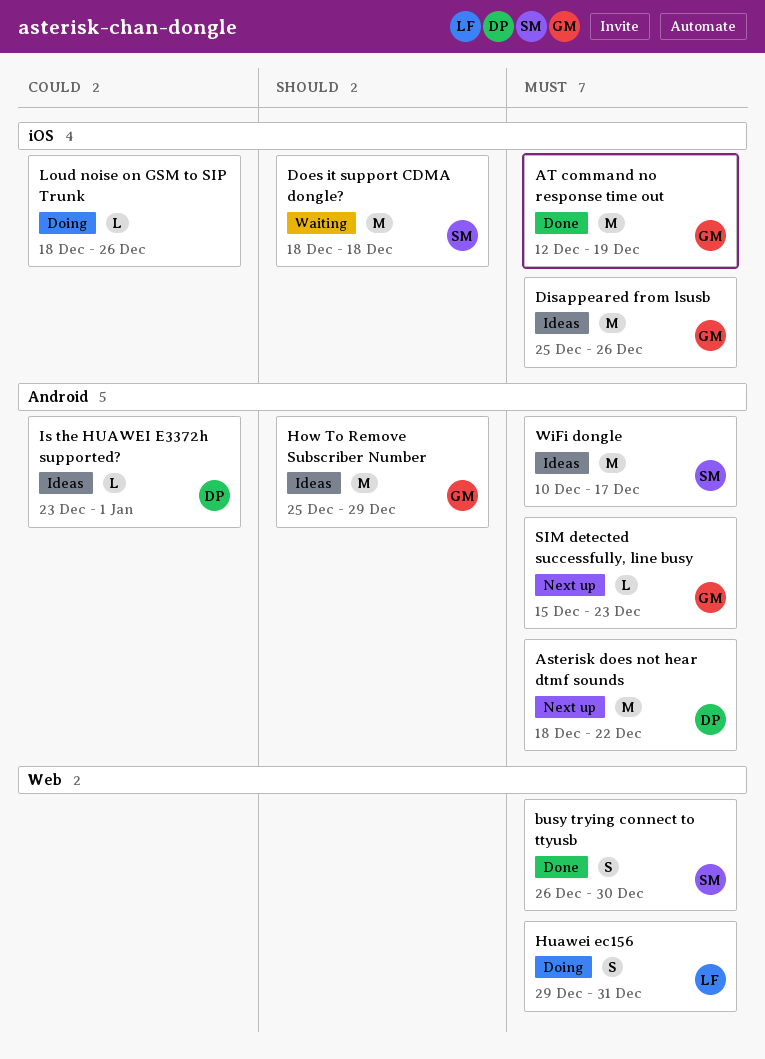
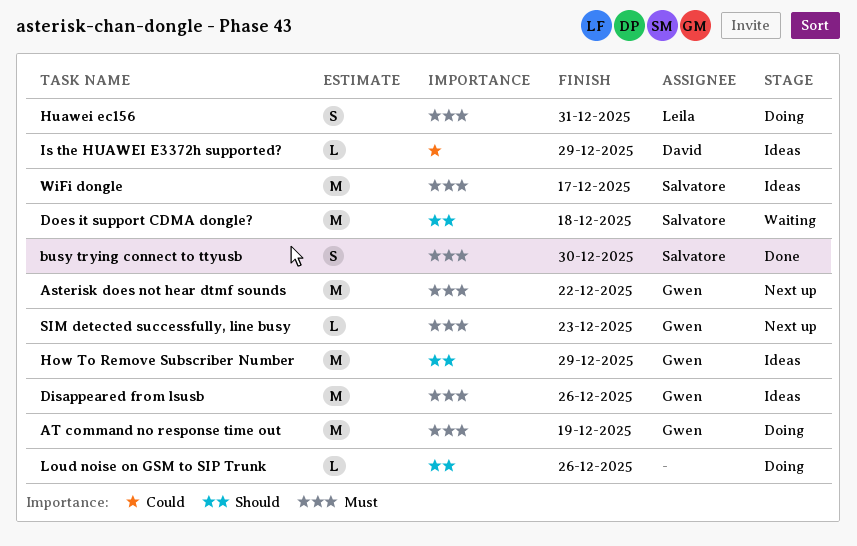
Asterisk does not hear dtmf sounds, owner: David -> Gwen
AT command no response time out, status: Done -> Doing
Is the HUAWEI E3372h supported?, due: Jan 1 -> Dec 29
Loud noise on GSM to SIP Trunk, priority: Could -> Should

